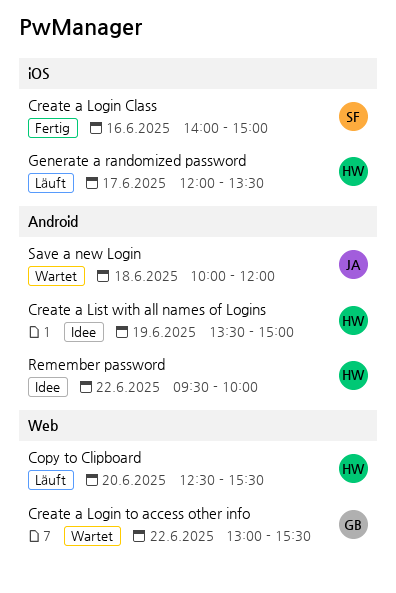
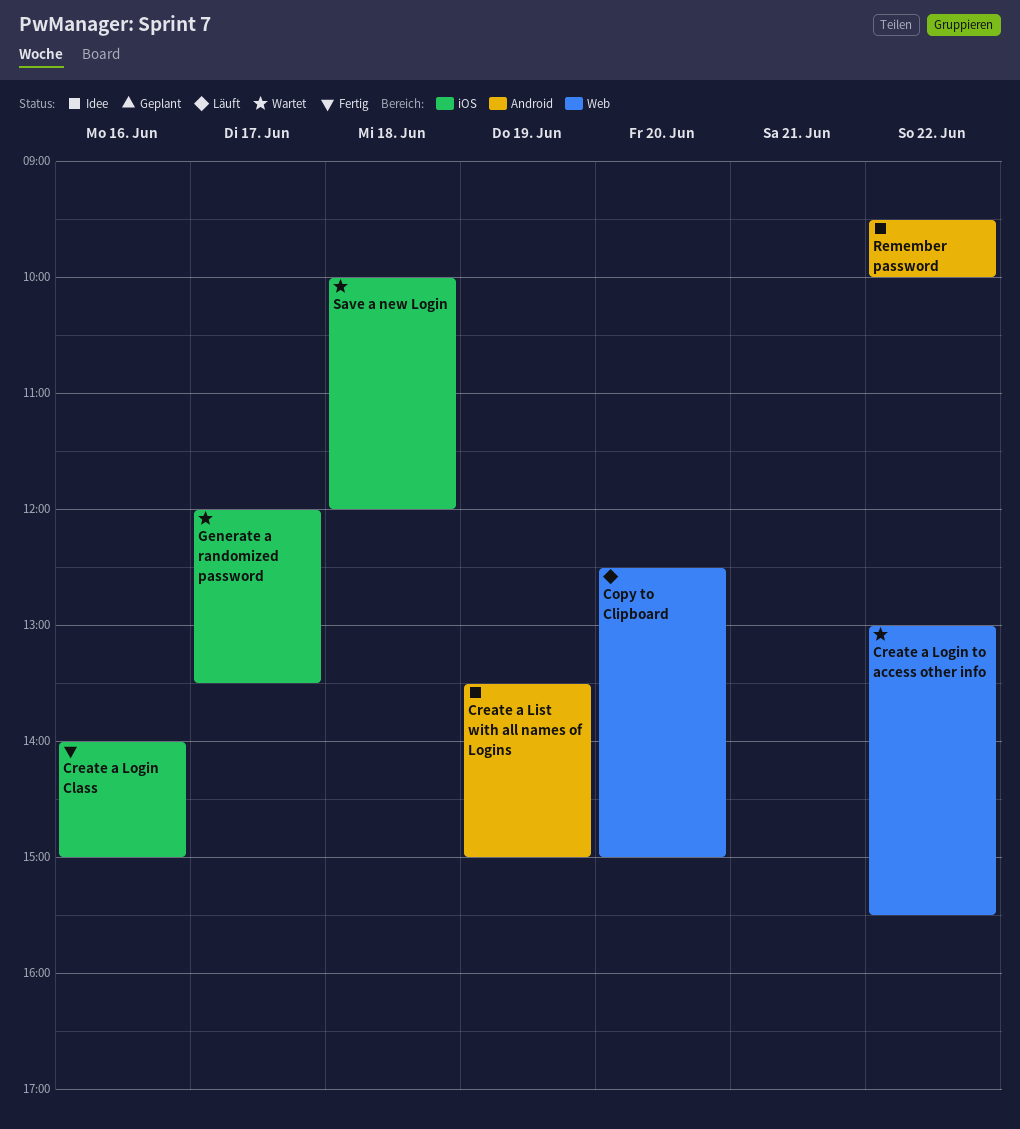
Copy to Clipboard, ends: 15:30 -> 15:00
Generate a randomized password, status: Läuft -> Wartet
Save a new Login, label: Android -> iOS

